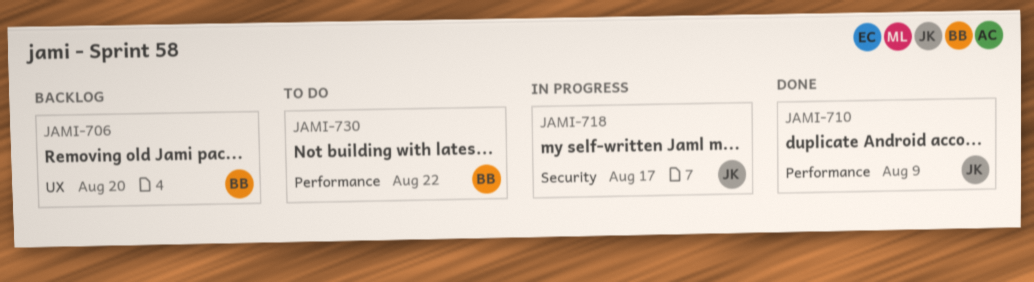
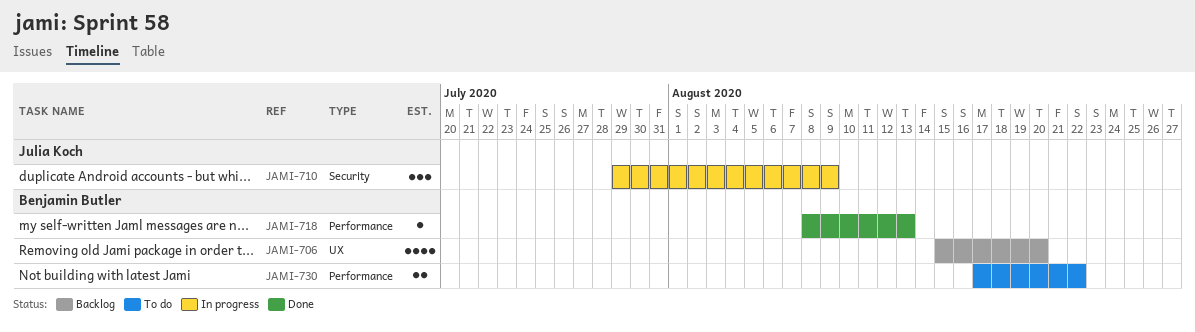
JAMI-710, status: Done -> In progress
JAMI-710, label: Performance -> Security
JAMI-718, status: In progress -> Done
JAMI-718, owner: Julia Koch -> Benjamin Butler
JAMI-718, label: Security -> Performance
JAMI-718, due: Aug 17 -> Aug 13

